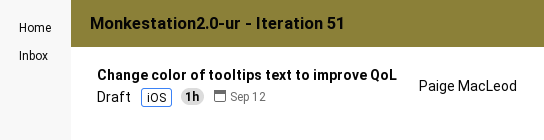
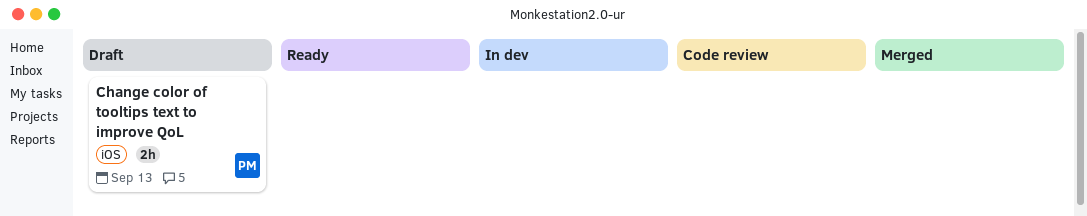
Change color of tooltips text to improve QoL, estimate: 1h -> 2h
Change color of tooltips text to improve QoL, due: Sep 12 -> Sep 13

